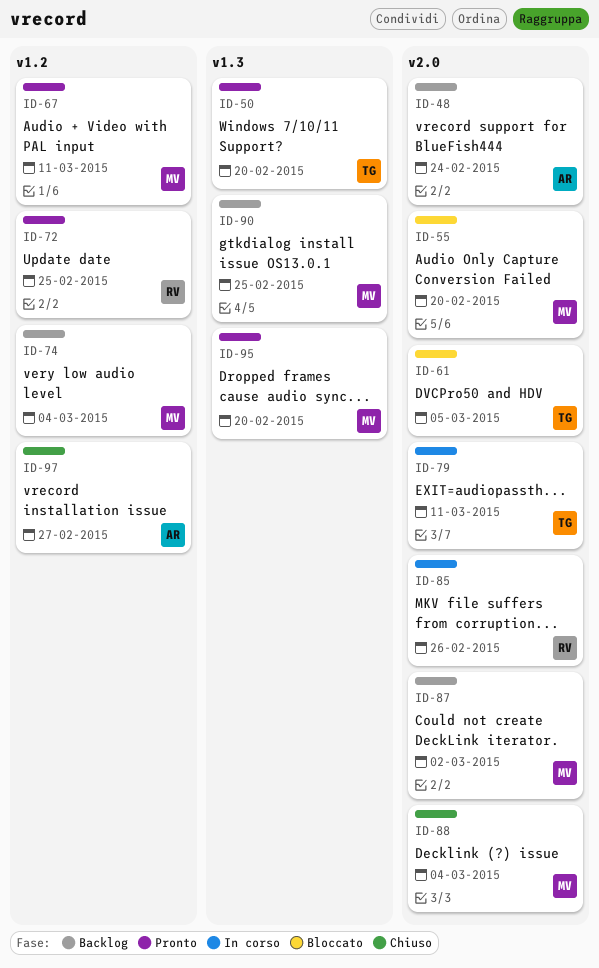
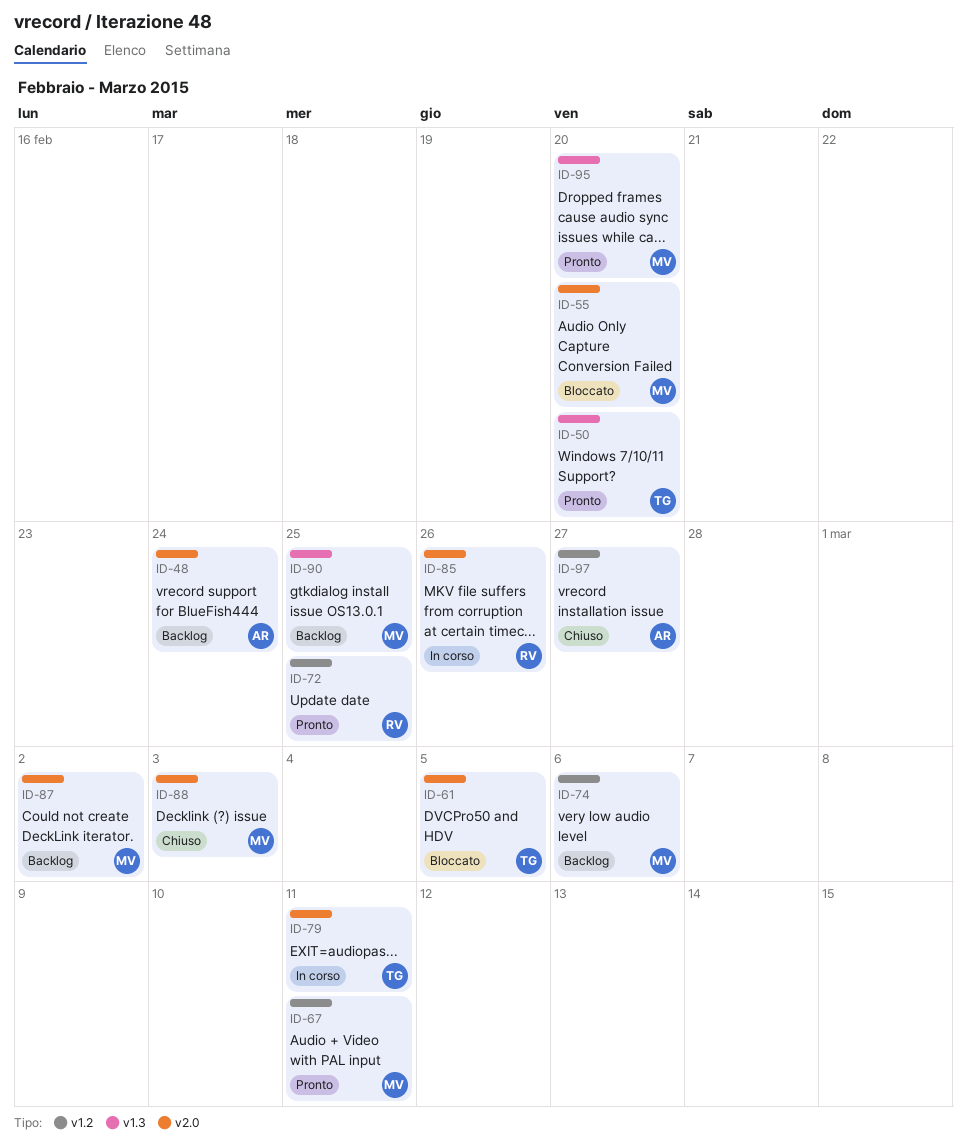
ID-74, due: Mar 4 -> Mar 6
ID-88, due: Mar 4 -> Mar 3

